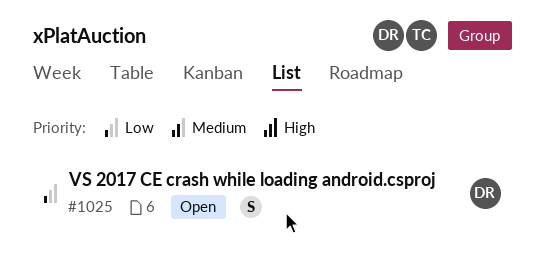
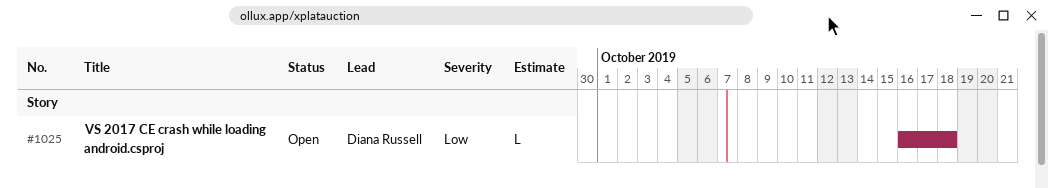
#1025, estimate: S -> L

